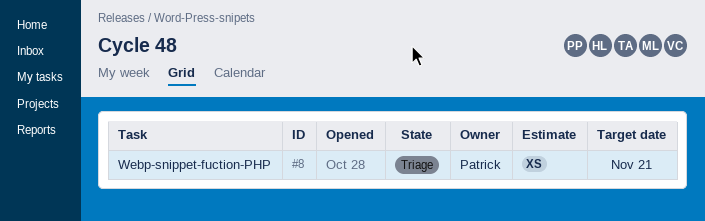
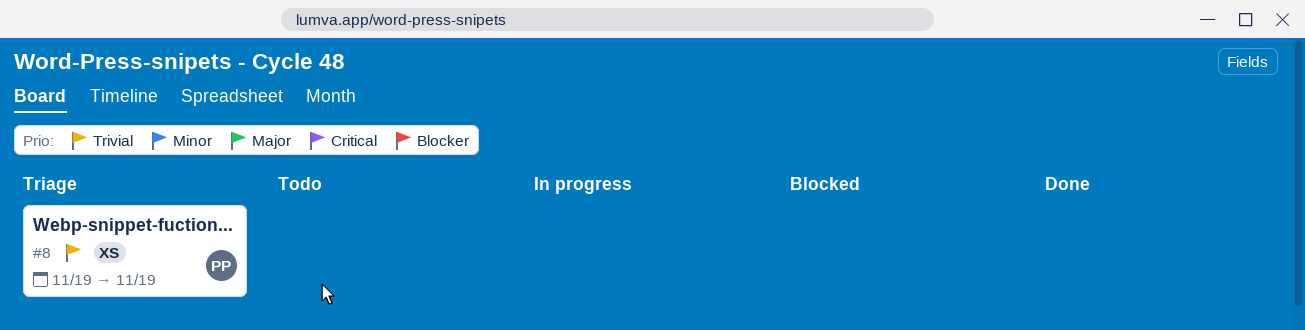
#8, due: Nov 21 -> Nov 19

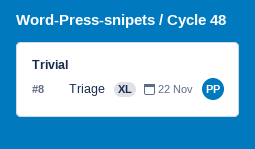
#8, estimate: XS -> XL
#8, due: Nov 19 -> Nov 22

